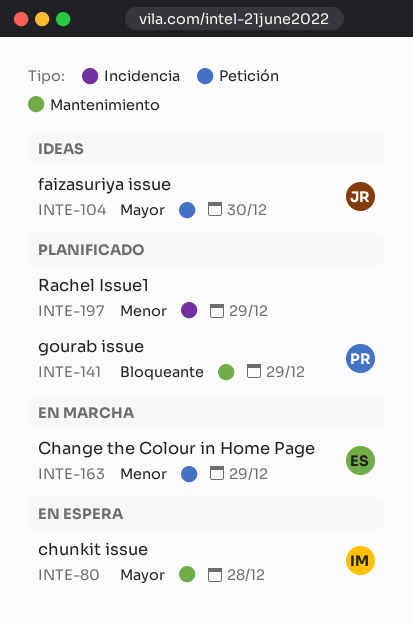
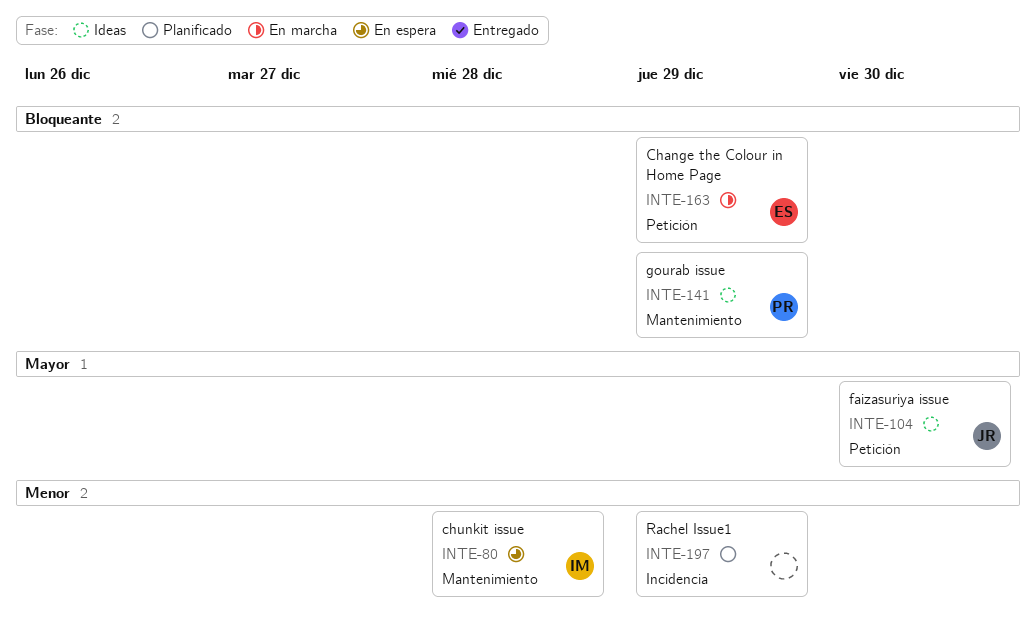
INTE-80, priority: Mayor -> Menor
INTE-141, status: Planificado -> Ideas
INTE-163, priority: Menor -> Bloqueante

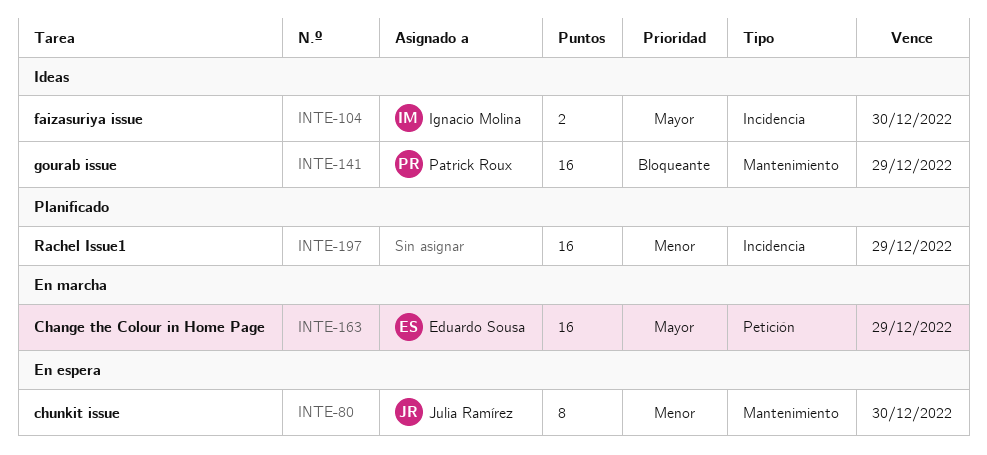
INTE-80, owner: Ignacio Molina -> Julia Ramírez
INTE-80, due: Dec 28 -> Dec 30
INTE-104, owner: Julia Ramírez -> Ignacio Molina
INTE-104, label: Petición -> Incidencia
INTE-163, priority: Bloqueante -> Mayor

